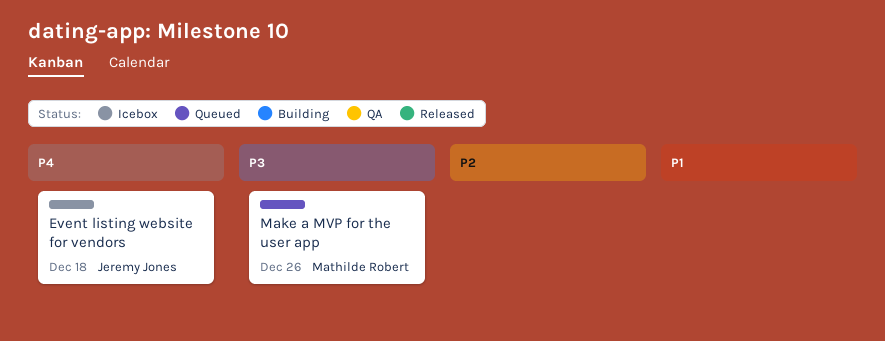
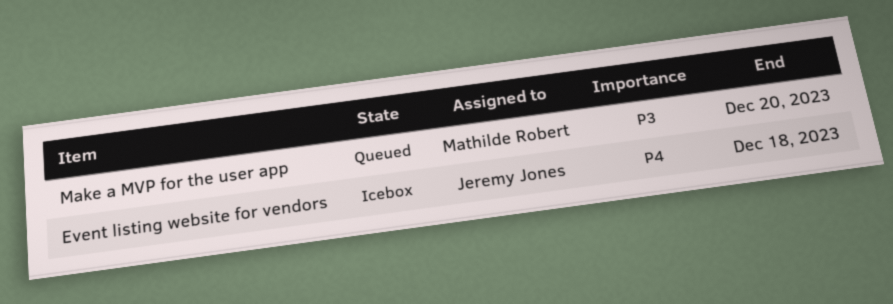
Make a MVP for the user app, due: Dec 26 -> Dec 20

